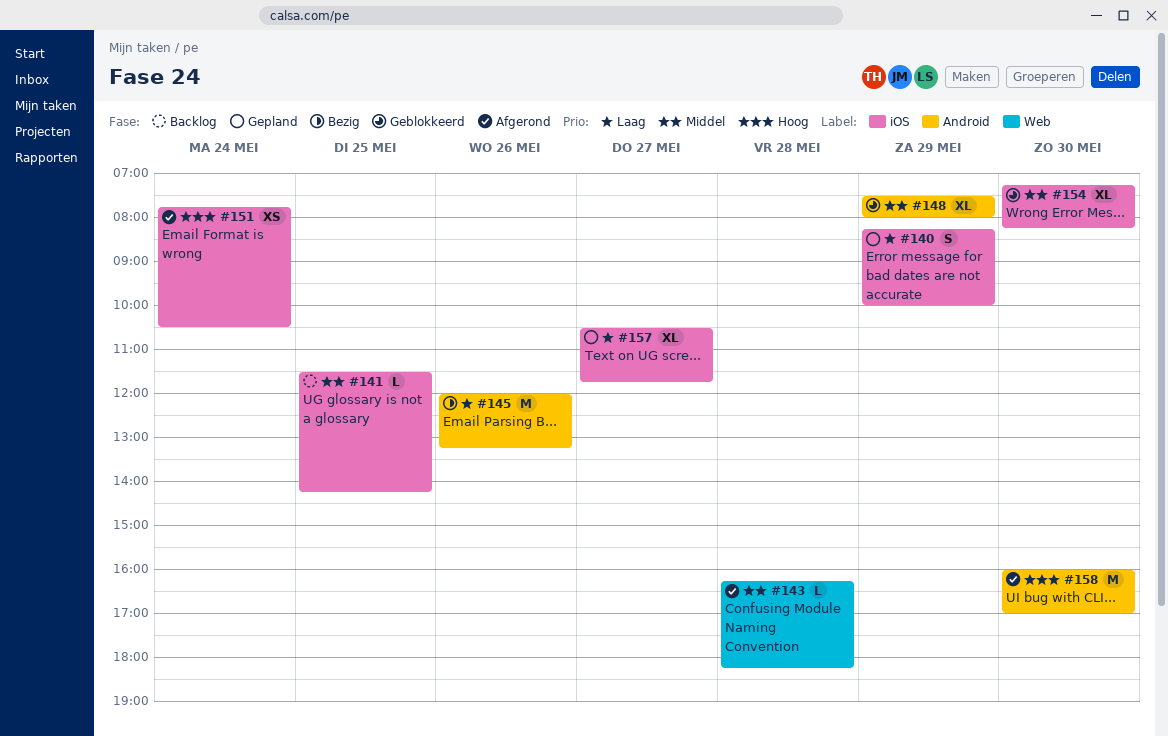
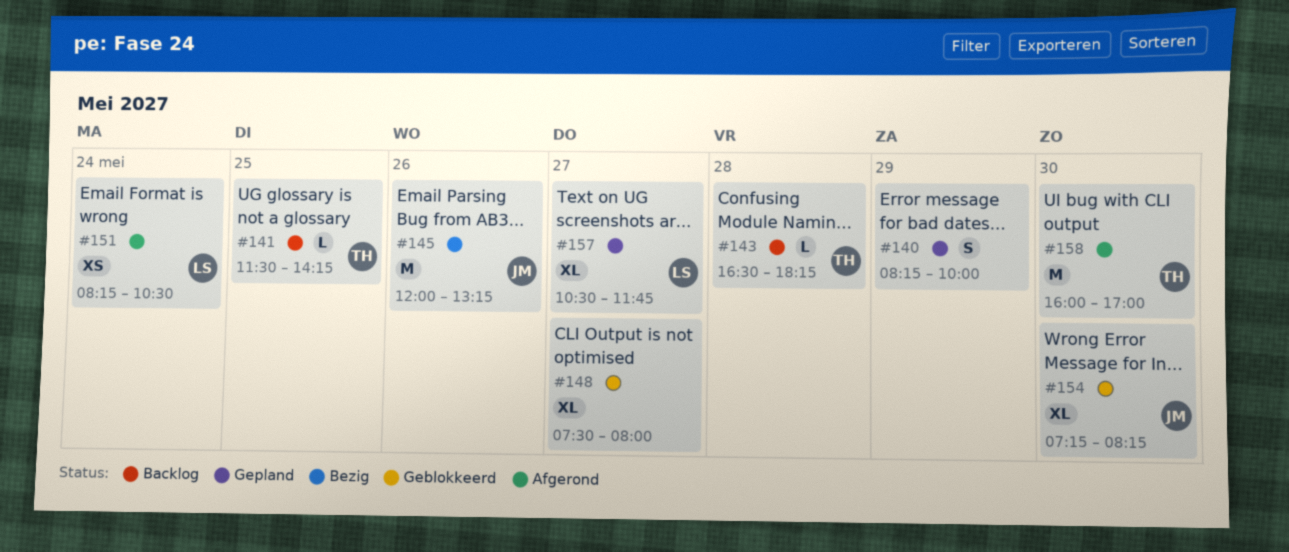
#143, status: Afgerond -> Backlog
#143, begins: 16:15 -> 16:30
#148, day: May 29 -> May 27
#151, begins: 07:45 -> 08:15

